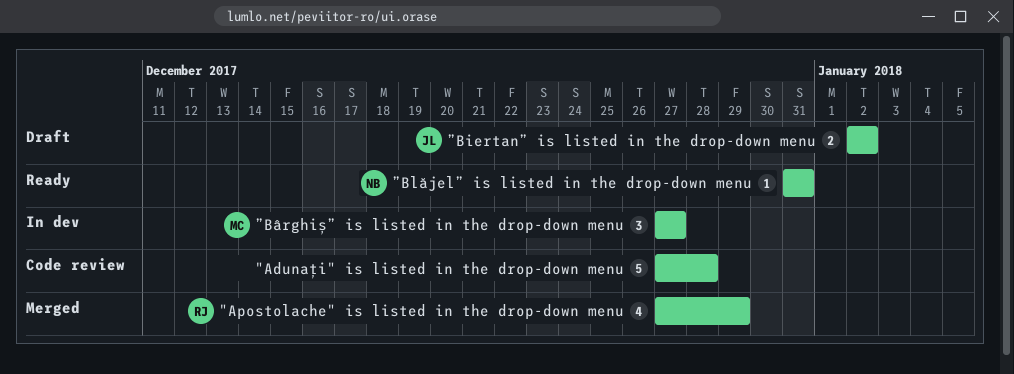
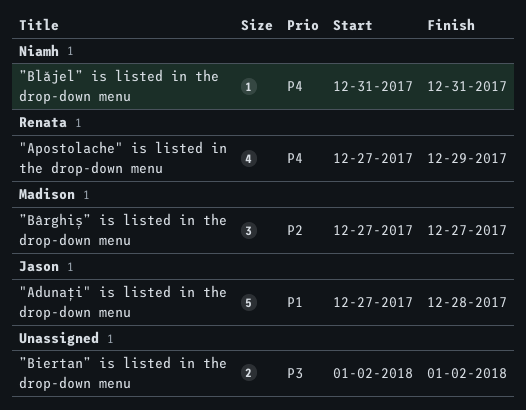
"Adunați" is listed in the drop-down menu, owner: none -> Jason
”Biertan” is listed in the drop-down menu, owner: Jason -> none

